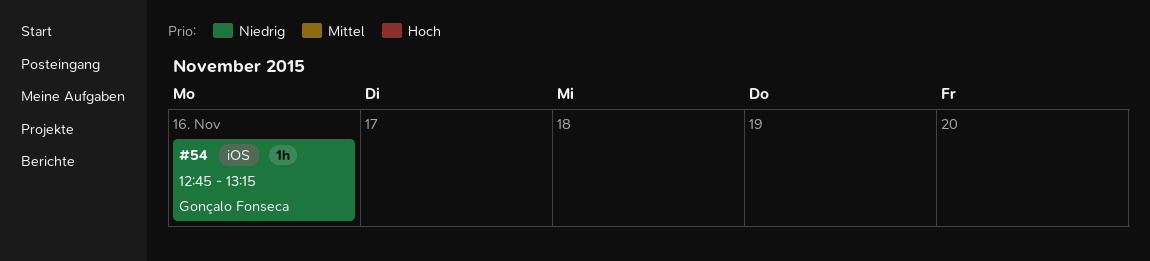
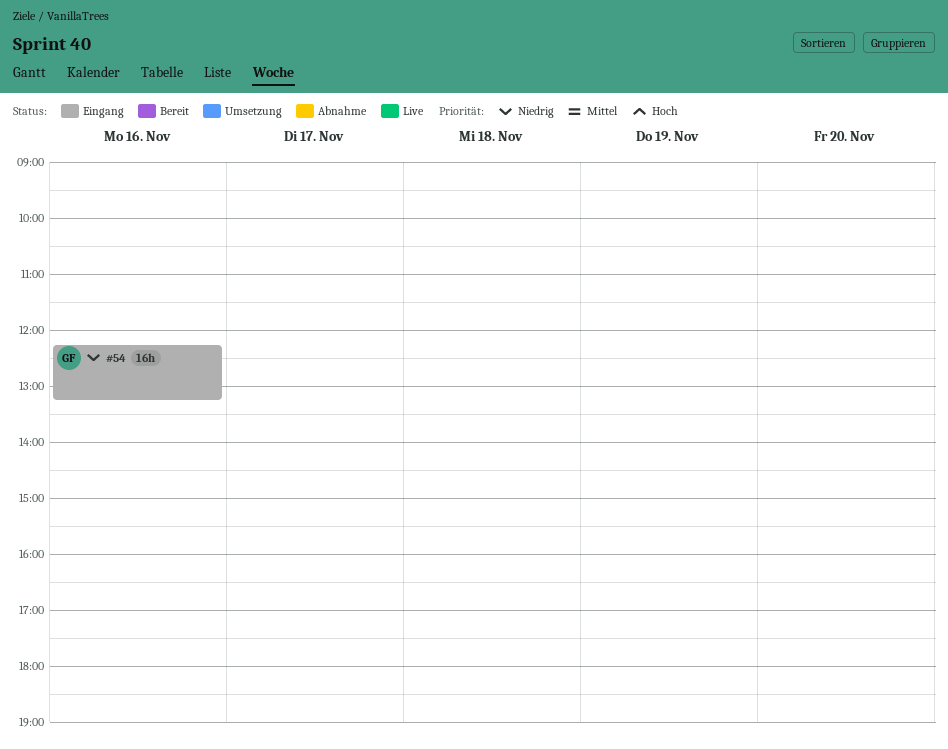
#54, estimate: 1h -> 16h
#54, begins: 12:45 -> 12:15

